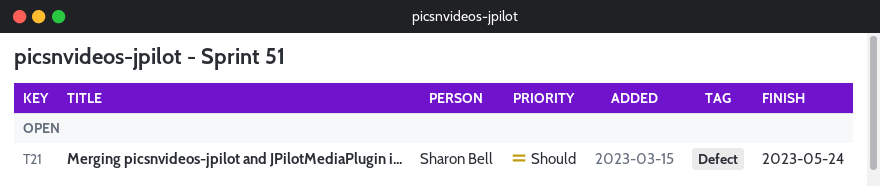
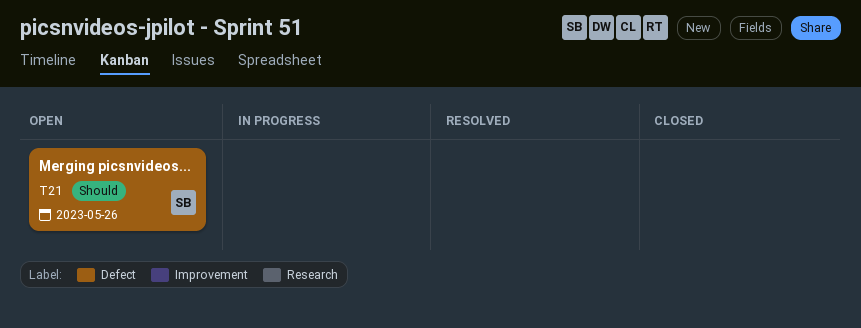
T21, due: May 24 -> May 26

